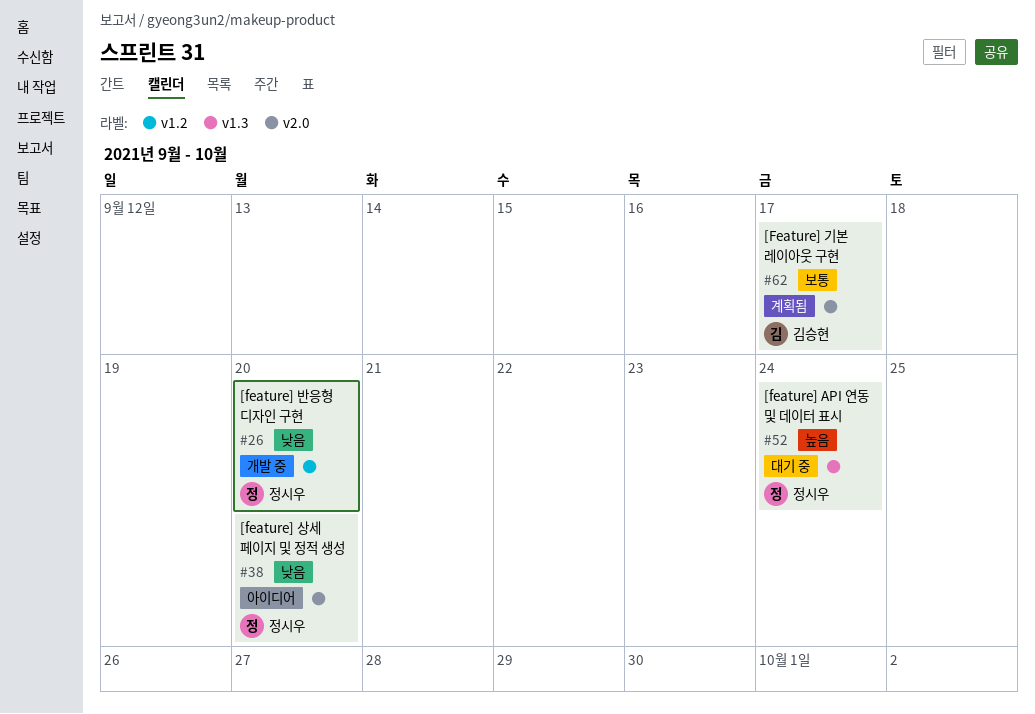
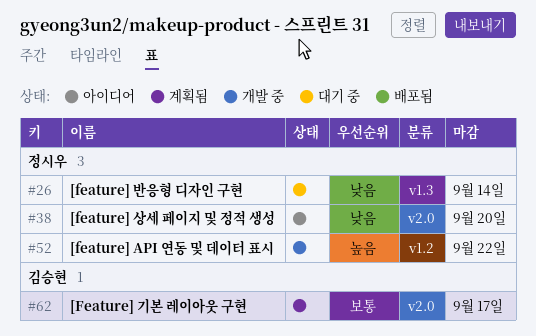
#26, status: 개발 중 -> 대기 중
#26, label: v1.2 -> v1.3
#26, due: Sep 20 -> Sep 14
#52, status: 대기 중 -> 개발 중
#52, label: v1.3 -> v1.2
#52, due: Sep 24 -> Sep 22

